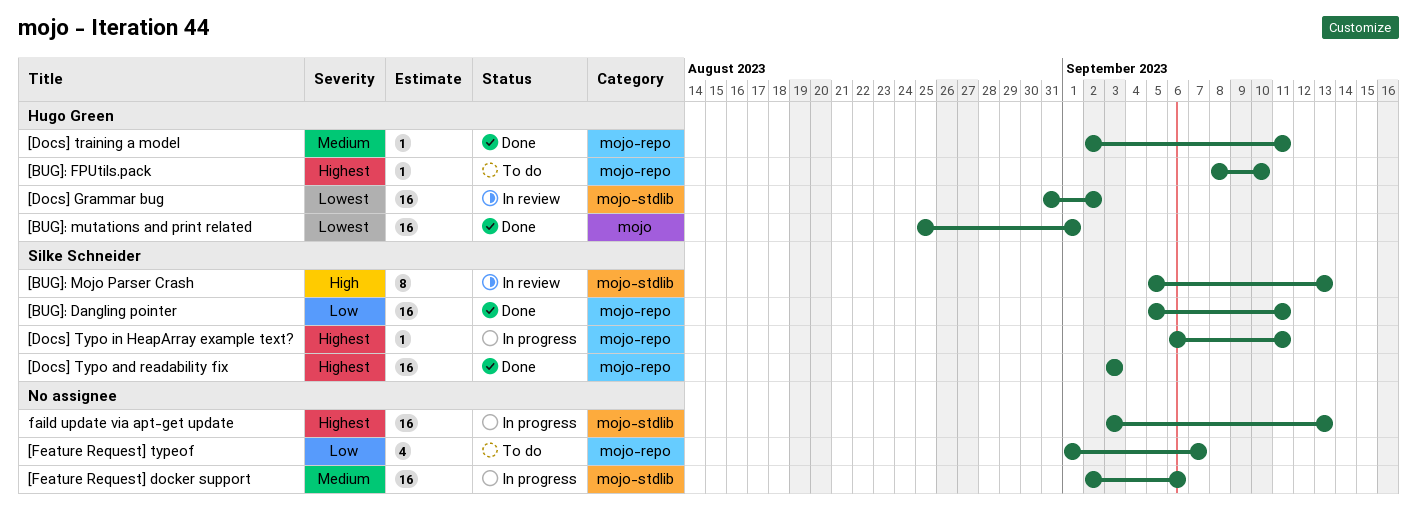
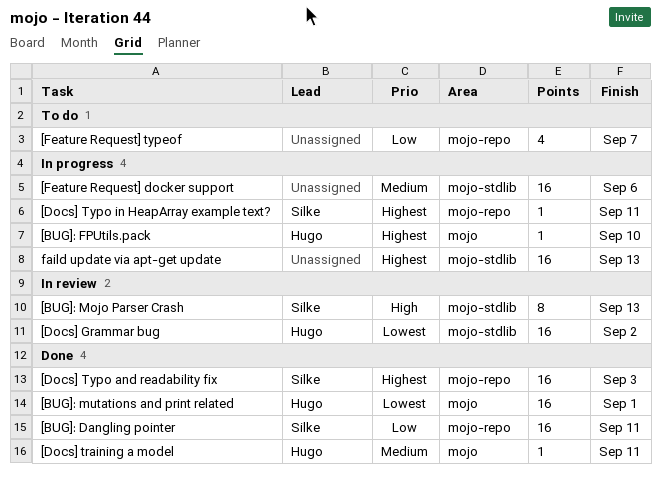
[BUG]: FPUtils.pack, status: To do -> In progress
[BUG]: FPUtils.pack, label: mojo-repo -> mojo
[Docs] training a model, label: mojo-repo -> mojo

